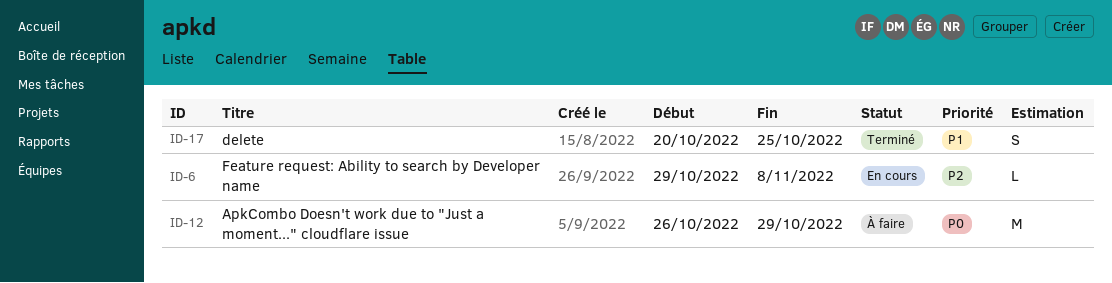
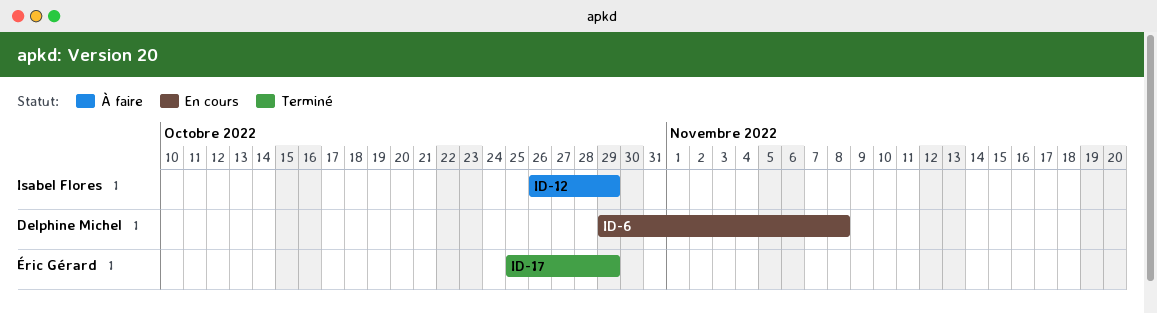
ID-17, start: Oct 20 -> Oct 25
ID-17, due: Oct 25 -> Oct 29

